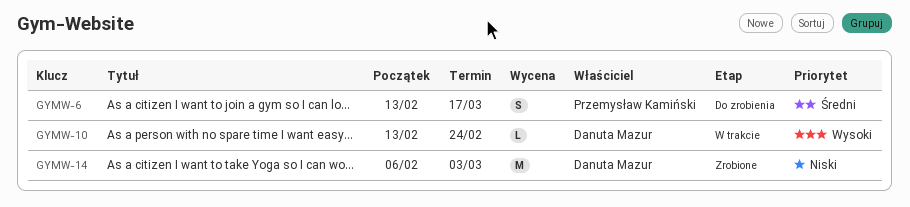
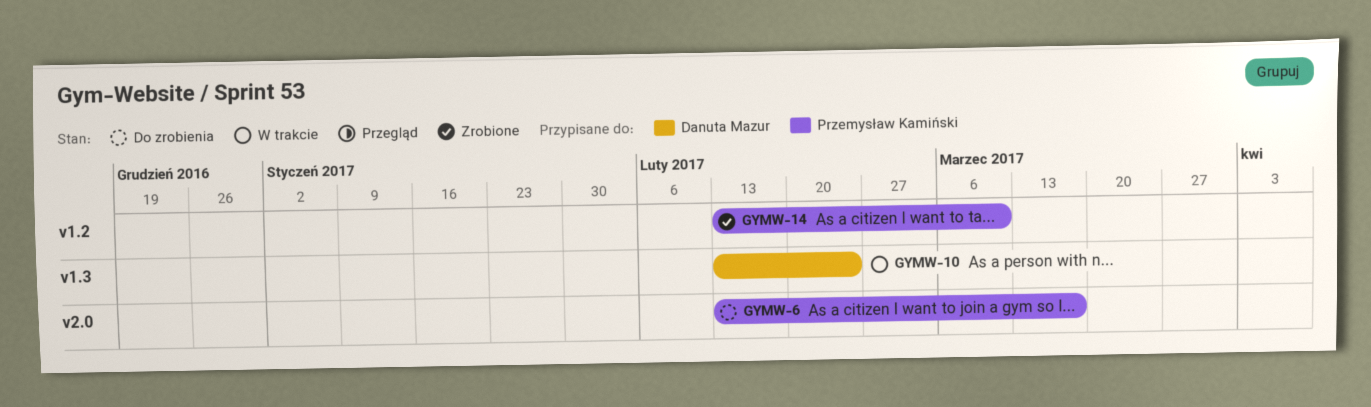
GYMW-14, owner: Danuta Mazur -> Przemysław Kamiński
GYMW-14, start: Feb 6 -> Feb 13
GYMW-14, due: Mar 3 -> Mar 10

